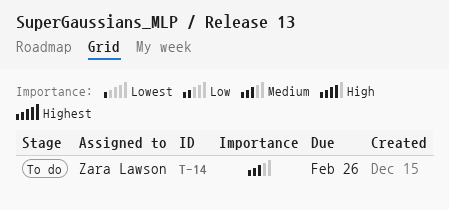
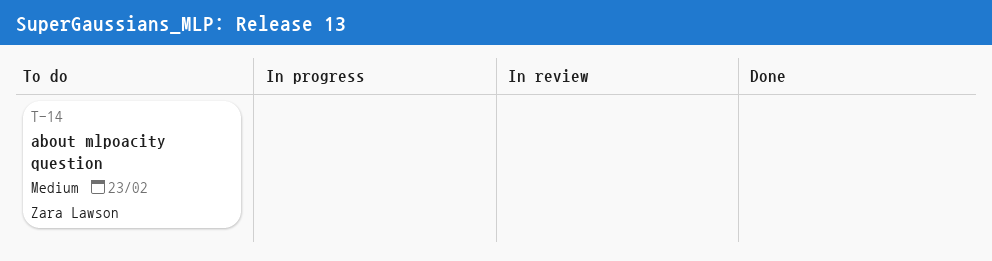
T-14, due: Feb 26 -> Feb 23

